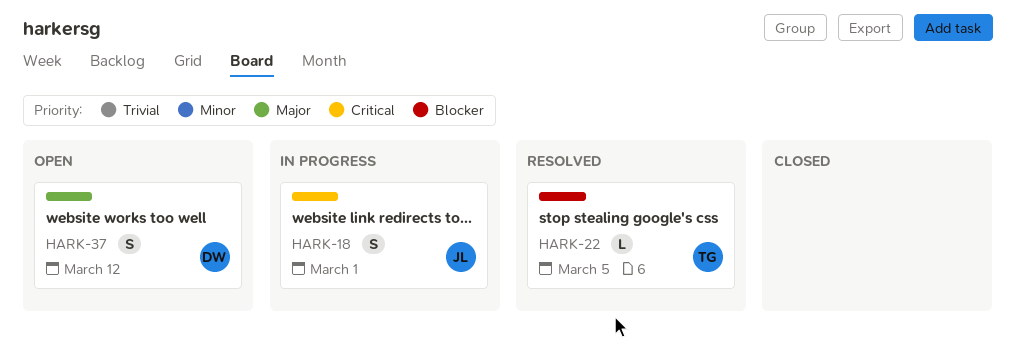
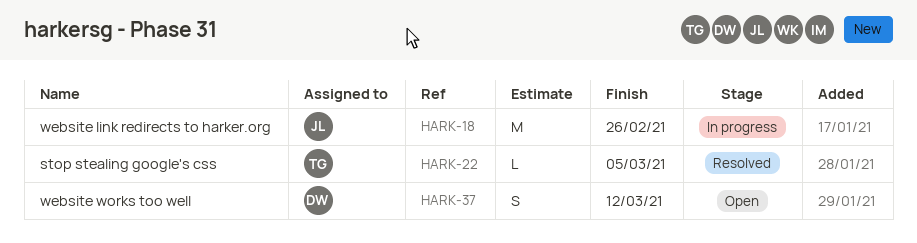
HARK-18, estimate: S -> M
HARK-18, due: Mar 1 -> Feb 26

